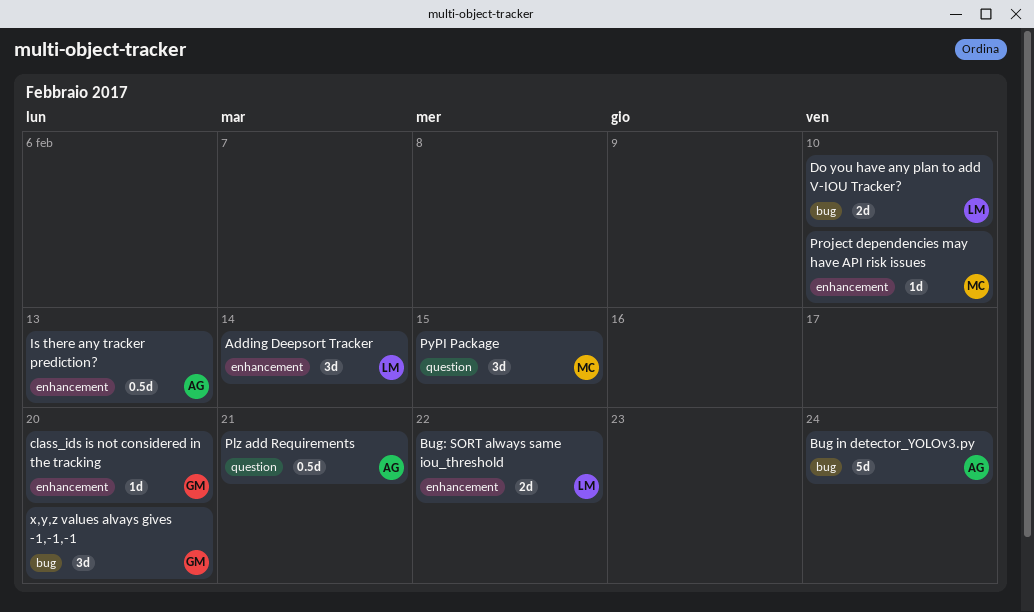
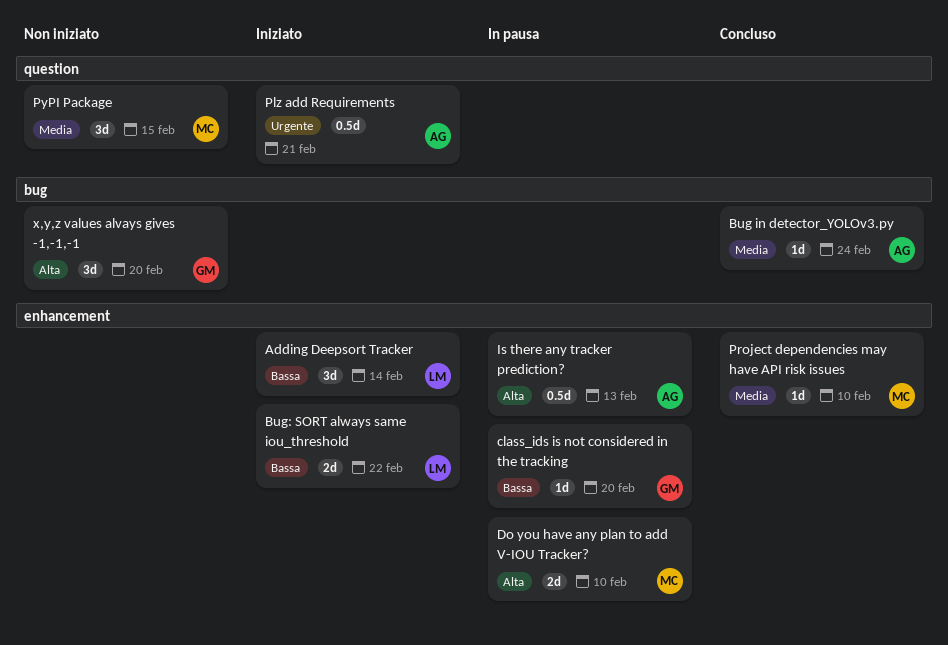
Bug in detector_YOLOv3.py, estimate: 5d -> 1d
Do you have any plan to add V-IOU Tracker?, owner: LM -> MC
Do you have any plan to add V-IOU Tracker?, label: bug -> enhancement

